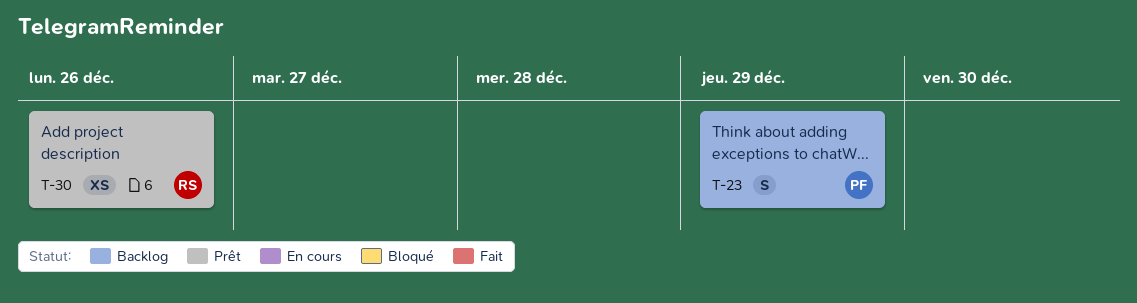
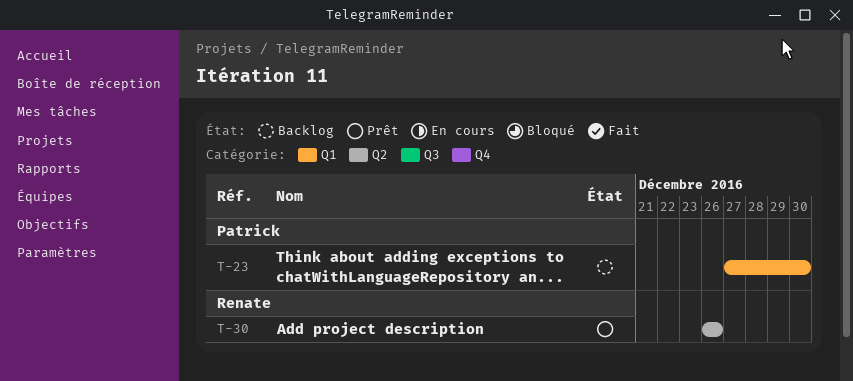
T-23, due: Dec 29 -> Dec 30

